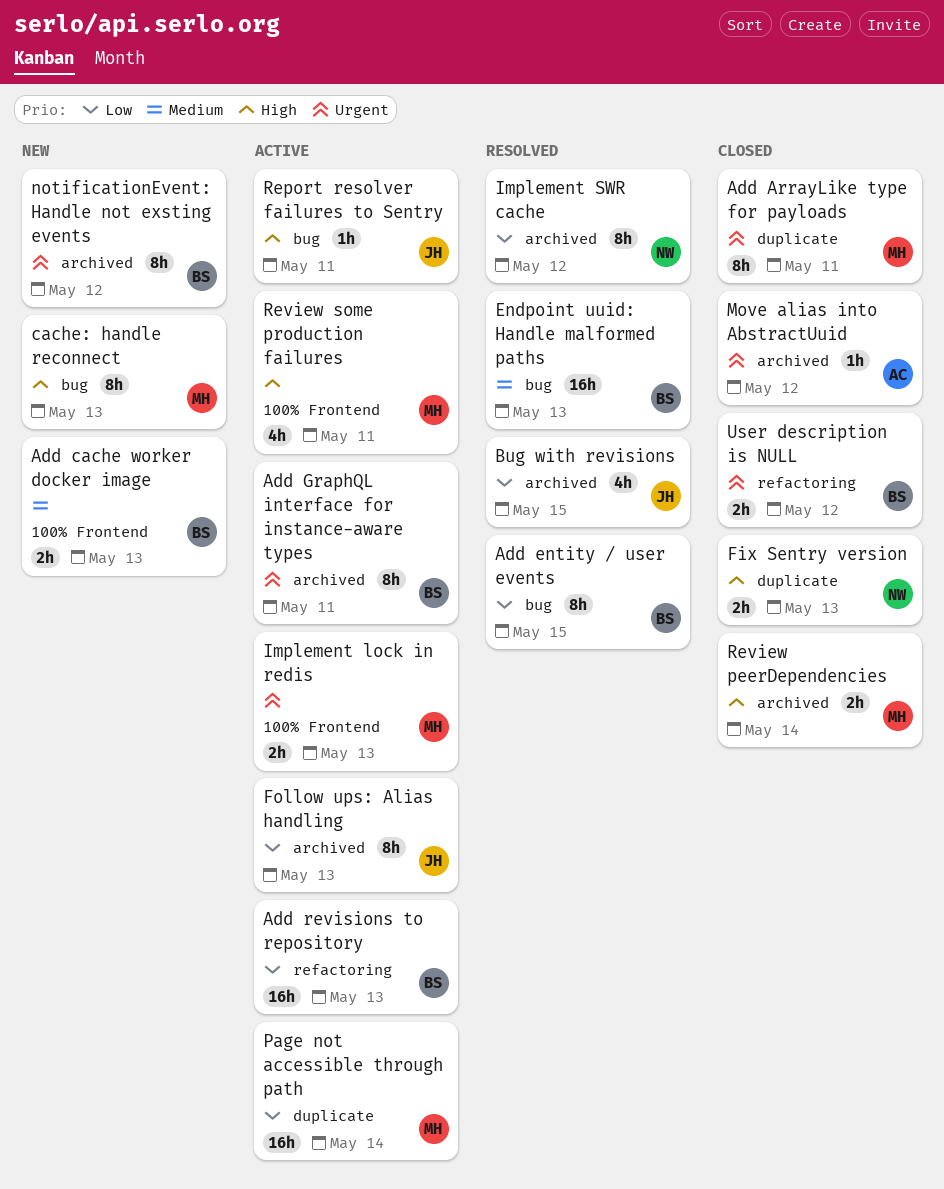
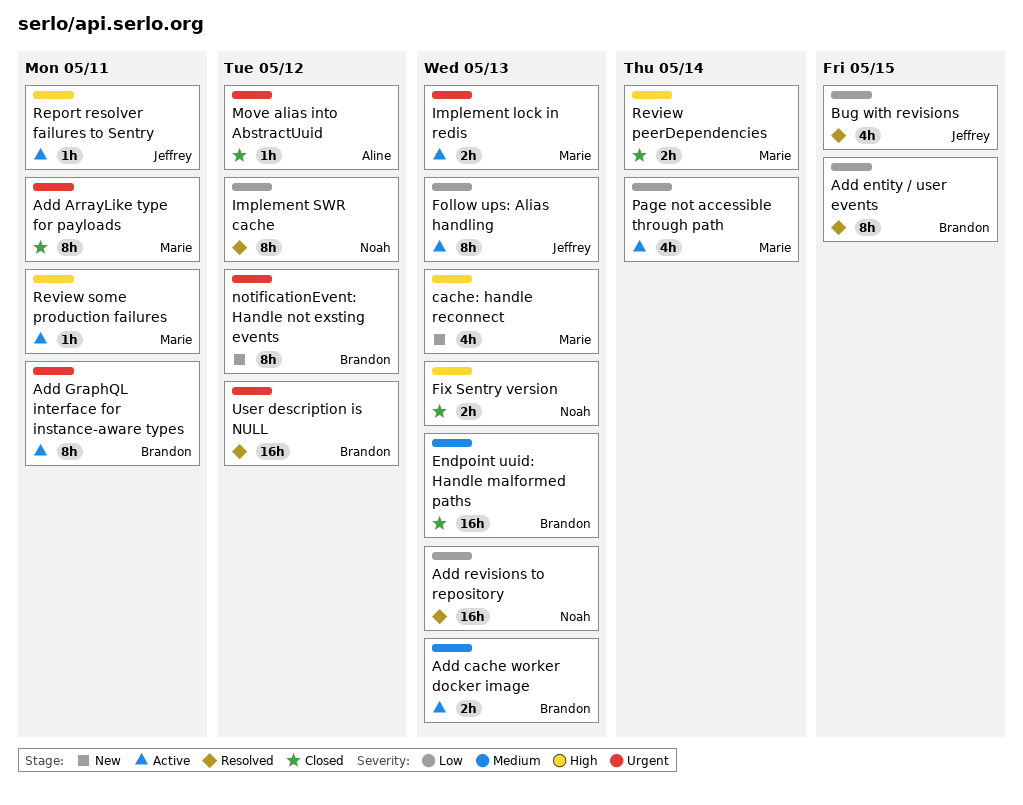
Add cache worker docker image, status: New -> Active
Add revisions to repository, status: Active -> Resolved
Add revisions to repository, owner: Brandon -> Noah
cache: handle reconnect, estimate: 8h -> 4h
Endpoint uuid: Handle malformed paths, status: Resolved -> Closed
Page not accessible through path, estimate: 16h -> 4h
Review some production failures, estimate: 4h -> 1h
User description is NULL, status: Closed -> Resolved
User description is NULL, estimate: 2h -> 16h

